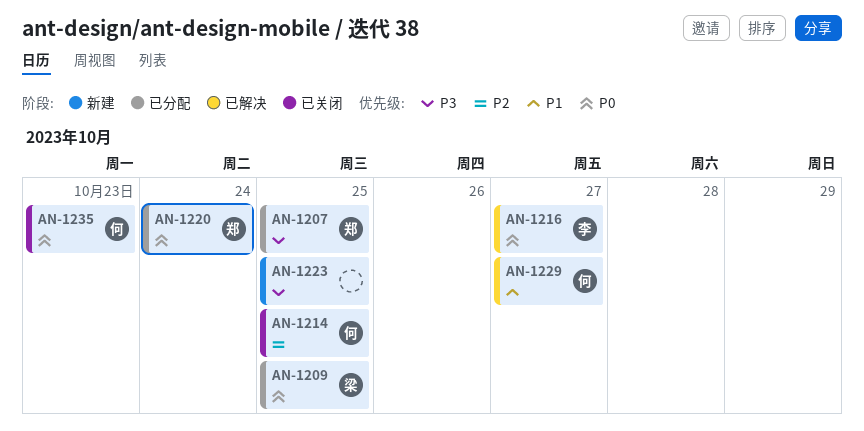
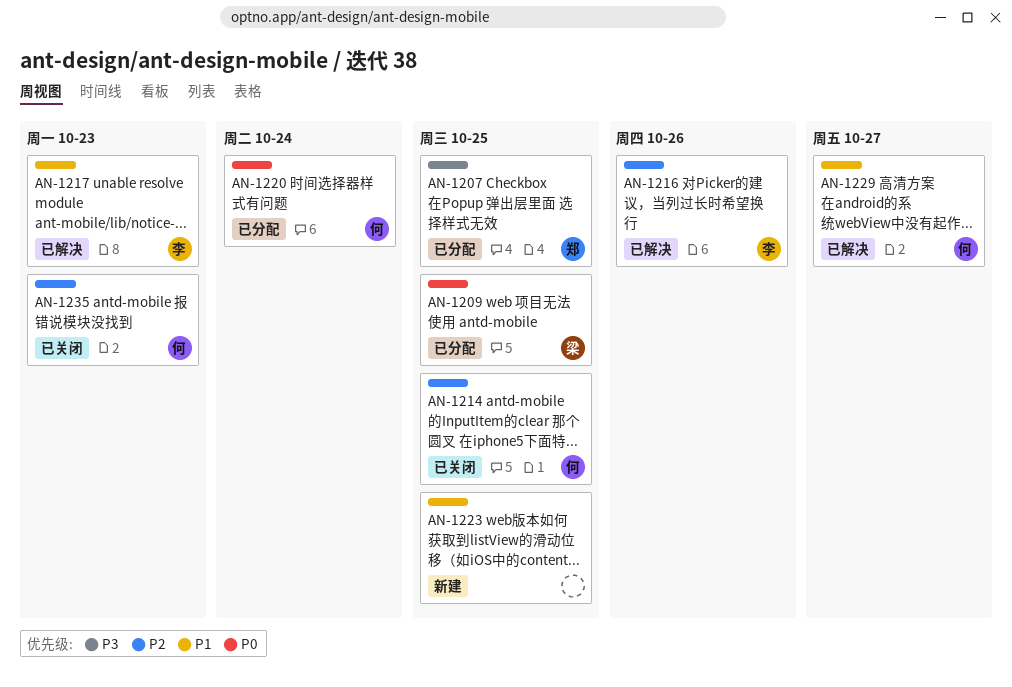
AN-1216, priority: P0 -> P2
AN-1216, due: Oct 27 -> Oct 26
AN-1217: none -> present
AN-1220, owner: 郑 -> 何
AN-1223, priority: P3 -> P1
AN-1235, priority: P0 -> P2

